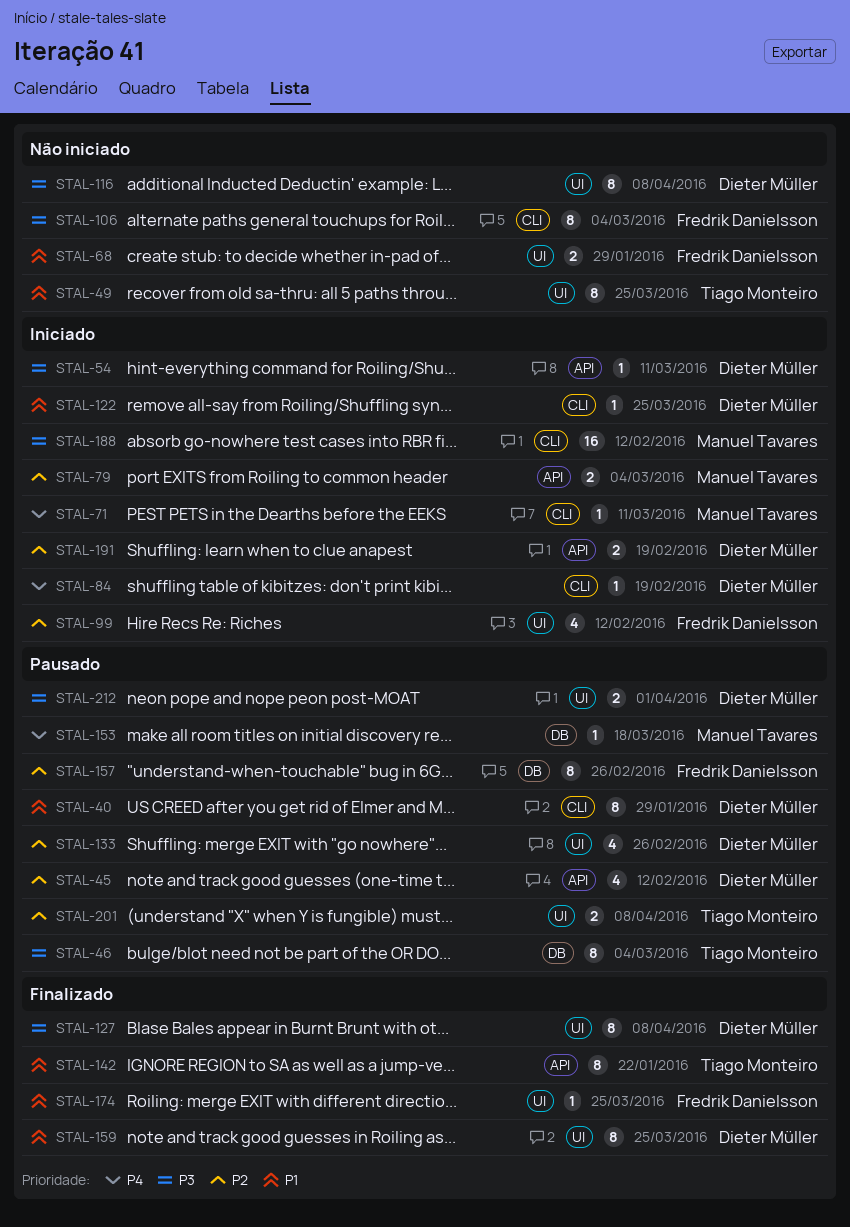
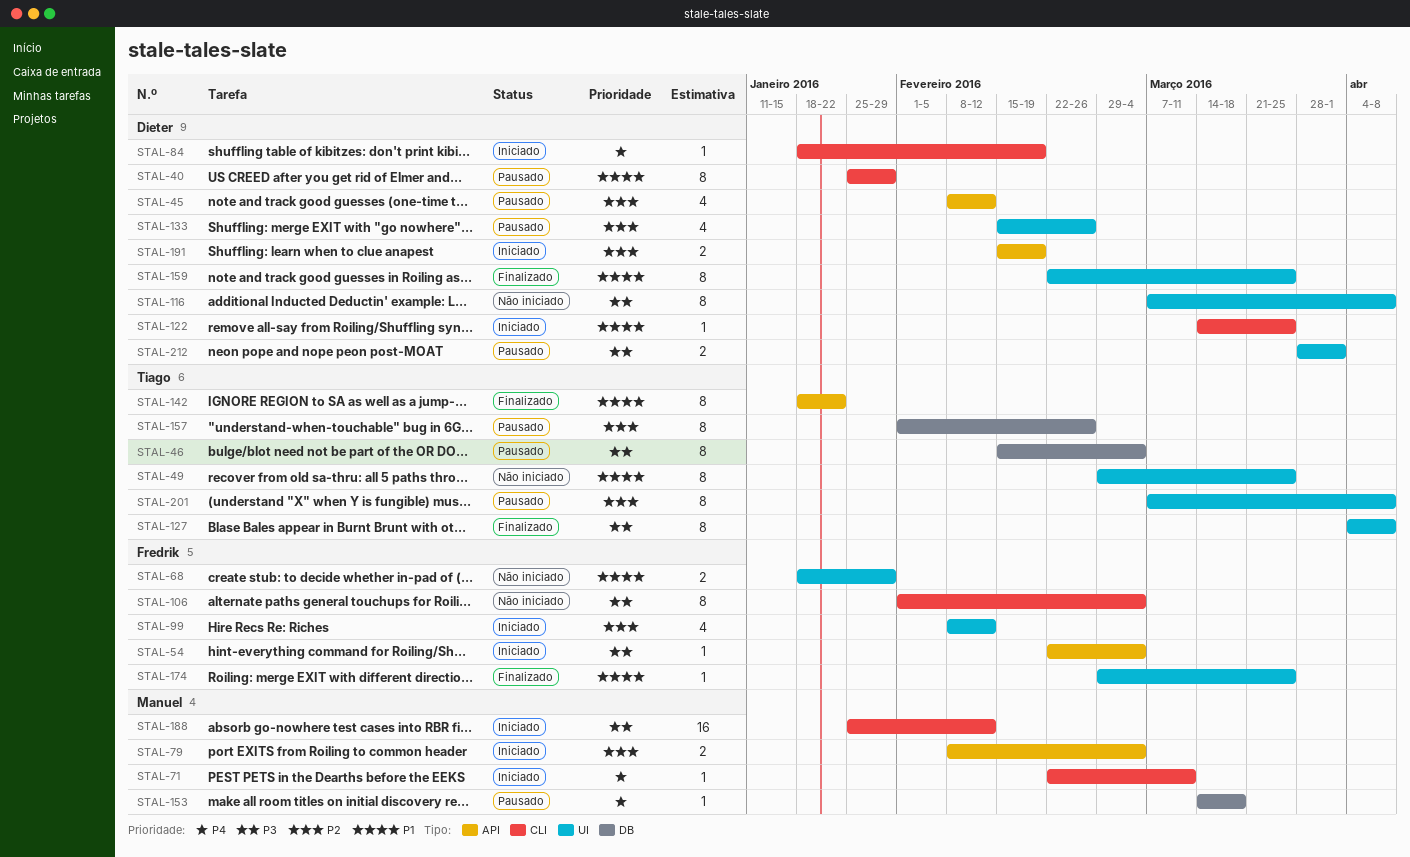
STAL-54, owner: Dieter Müller -> Fredrik Danielsson
STAL-54, due: Mar 11 -> Mar 4
STAL-127, owner: Dieter Müller -> Tiago Monteiro
STAL-157, owner: Fredrik Danielsson -> Tiago Monteiro
STAL-201, estimate: 2 -> 8

